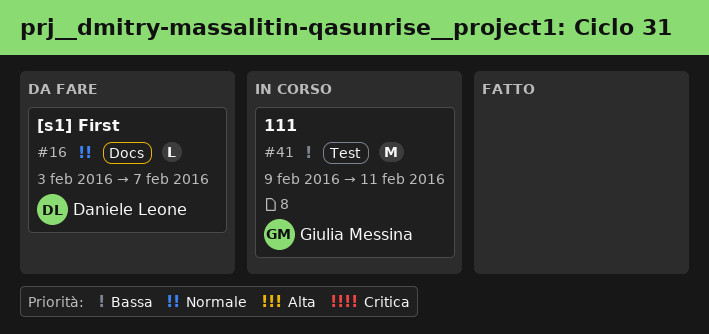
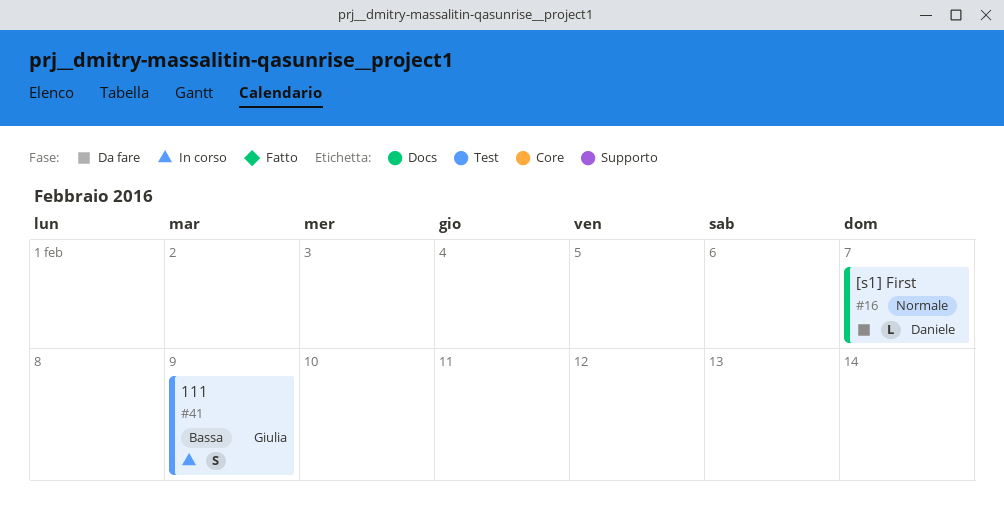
#41, estimate: M -> S
#41, due: Feb 11 -> Feb 9

